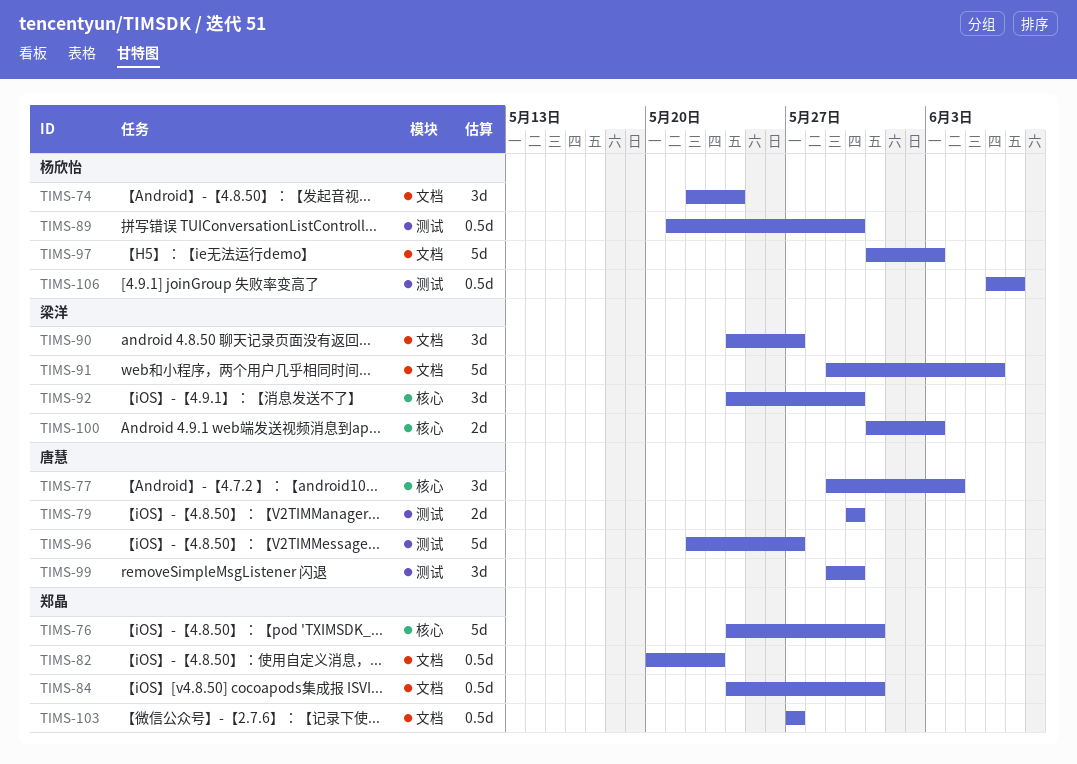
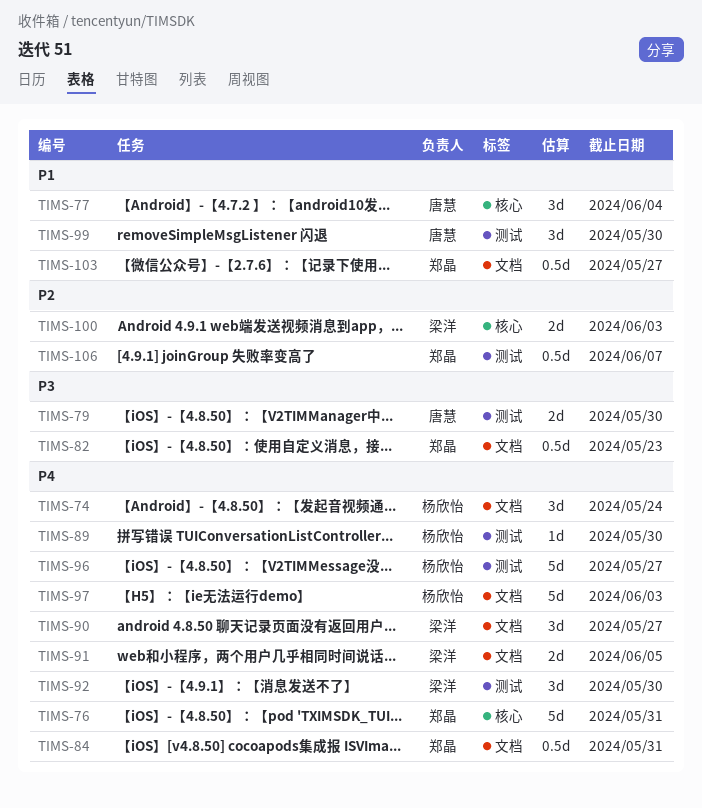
TIMS-89, estimate: 0.5d -> 1d
TIMS-91, estimate: 5d -> 2d
TIMS-91, due: Jun 6 -> Jun 5
TIMS-92, label: 核心 -> 测试
TIMS-96, owner: 唐慧 -> 杨欣怡
TIMS-106, owner: 杨欣怡 -> 郑晶

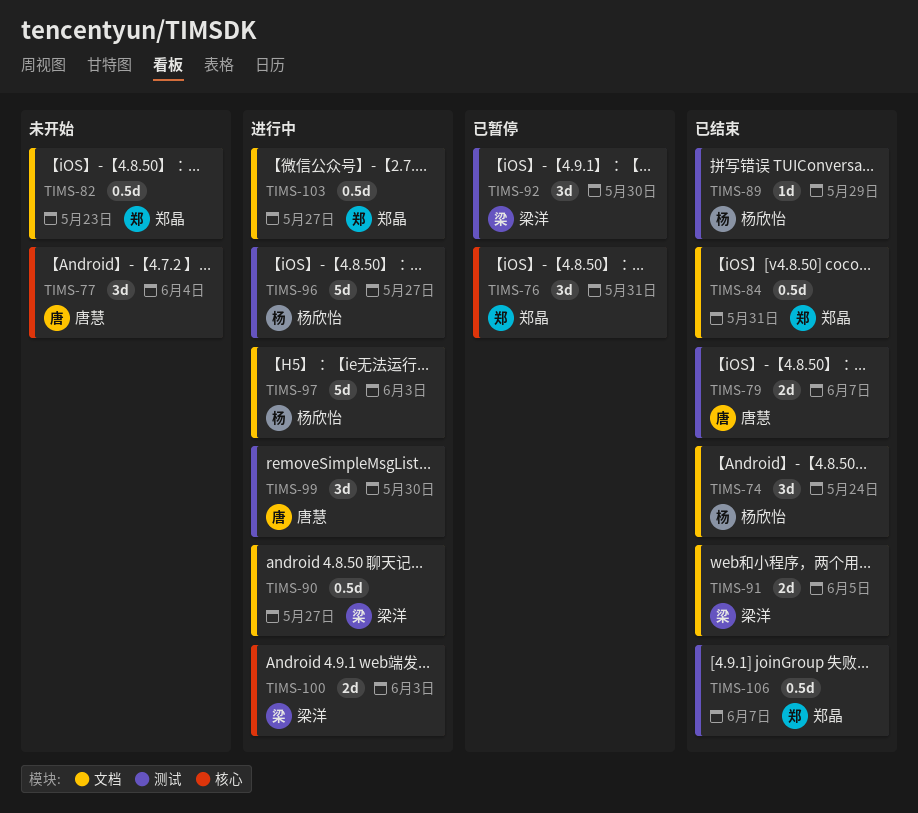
TIMS-76, estimate: 5d -> 3d
TIMS-79, due: May 30 -> Jun 7
TIMS-89, due: May 30 -> May 29
TIMS-90, estimate: 3d -> 0.5d

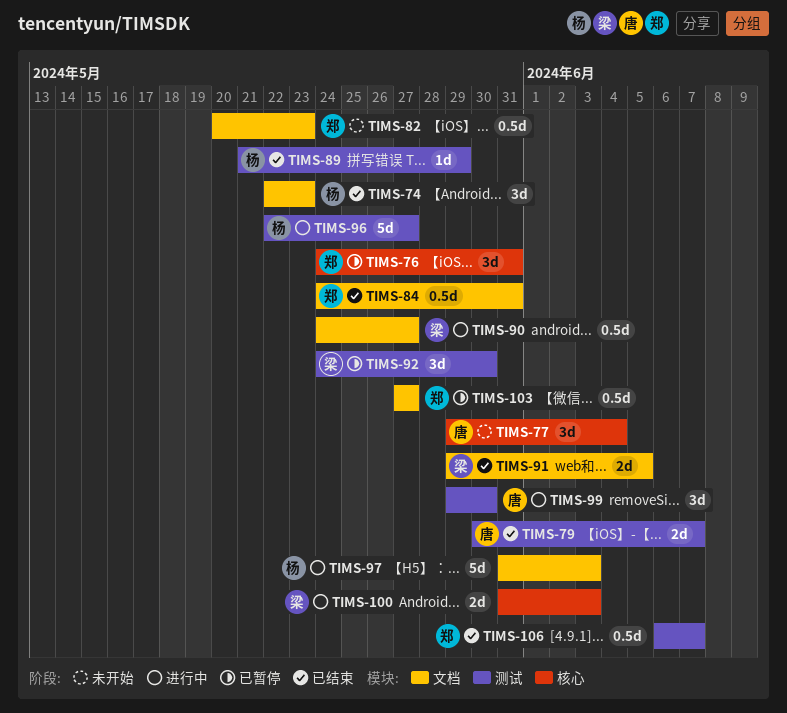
TIMS-74, due: May 24 -> May 23
TIMS-103, status: 进行中 -> 已暂停

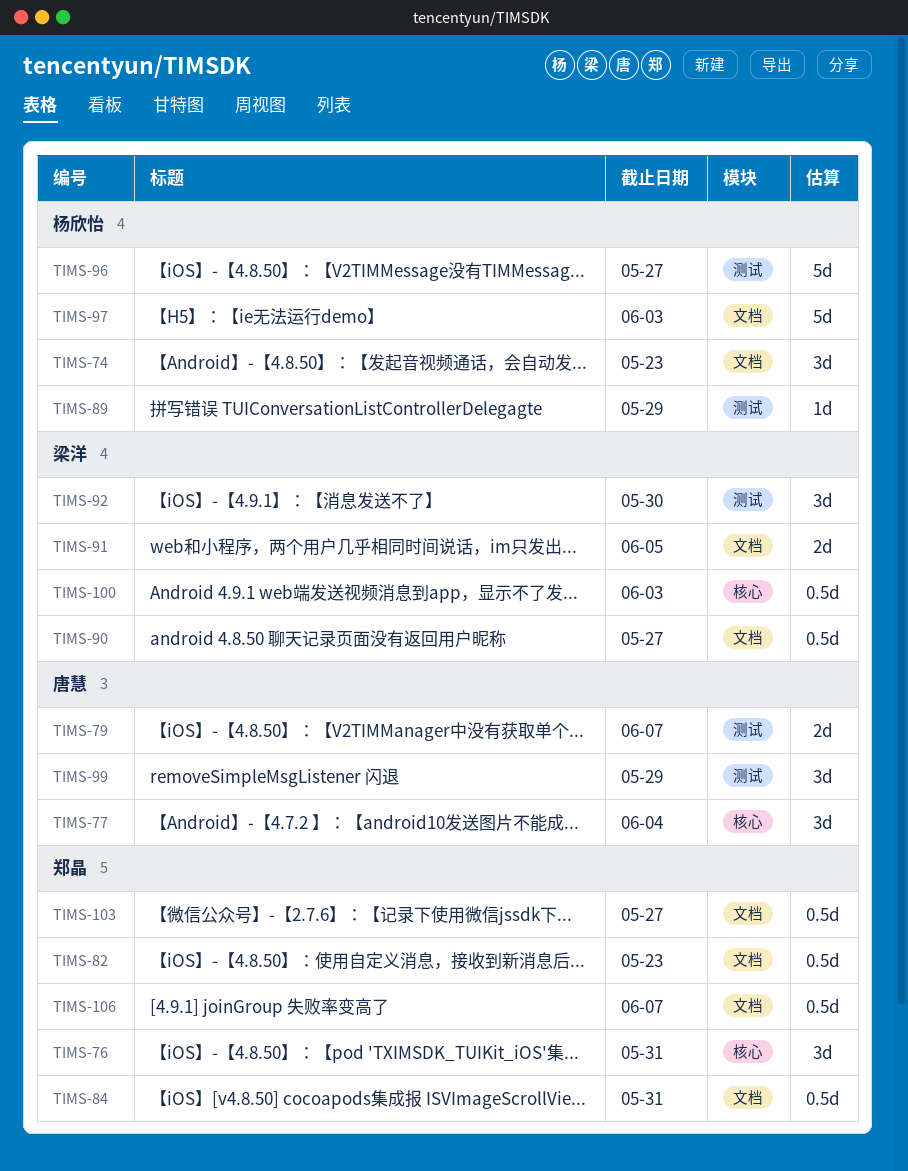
TIMS-99, due: May 30 -> May 29
TIMS-100, estimate: 2d -> 0.5d
TIMS-106, label: 测试 -> 文档

